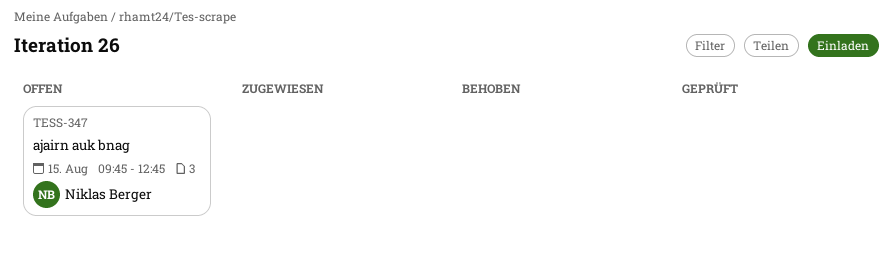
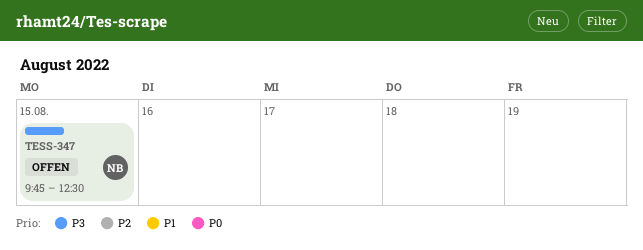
TESS-347, ends: 12:45 -> 12:30

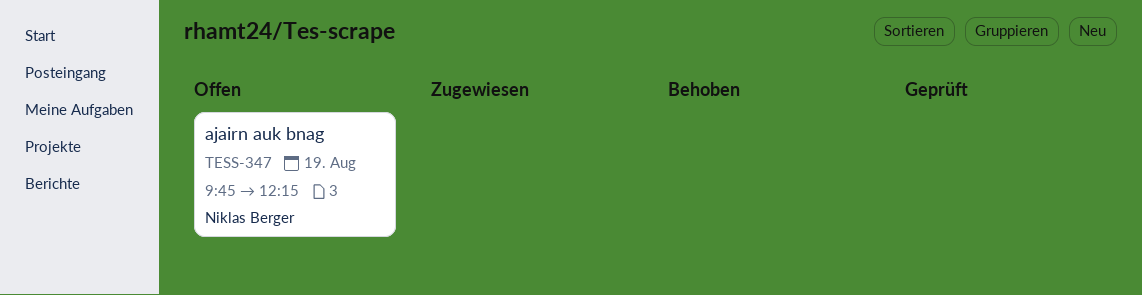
TESS-347, day: Aug 15 -> Aug 19
TESS-347, ends: 12:30 -> 12:15

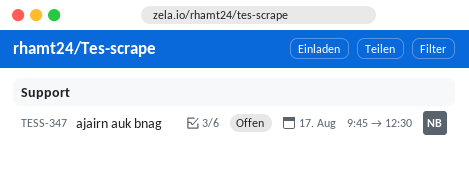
TESS-347, day: Aug 19 -> Aug 17
TESS-347, ends: 12:15 -> 12:30

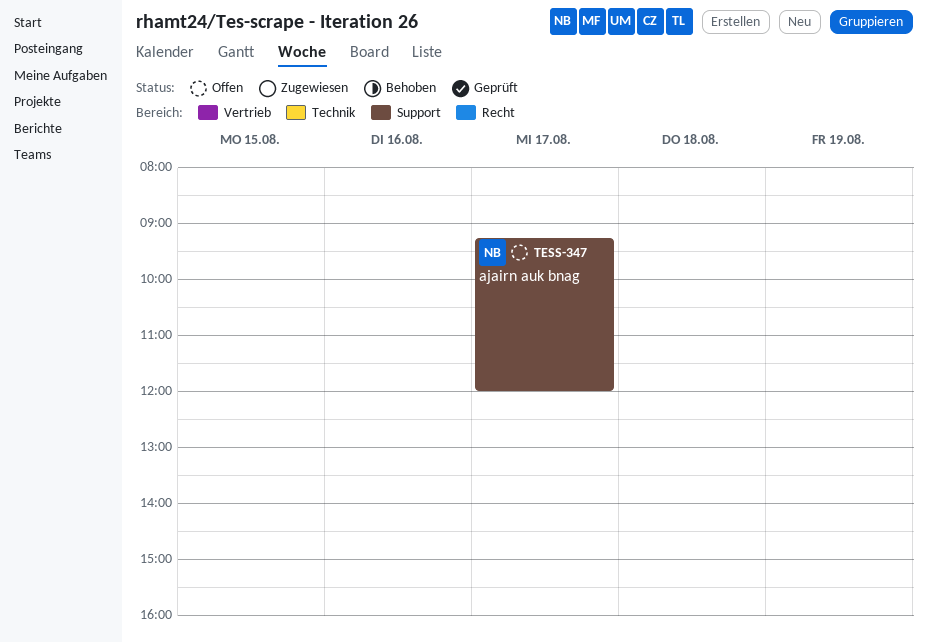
TESS-347, begins: 09:45 -> 09:15
TESS-347, ends: 12:30 -> 12:00

